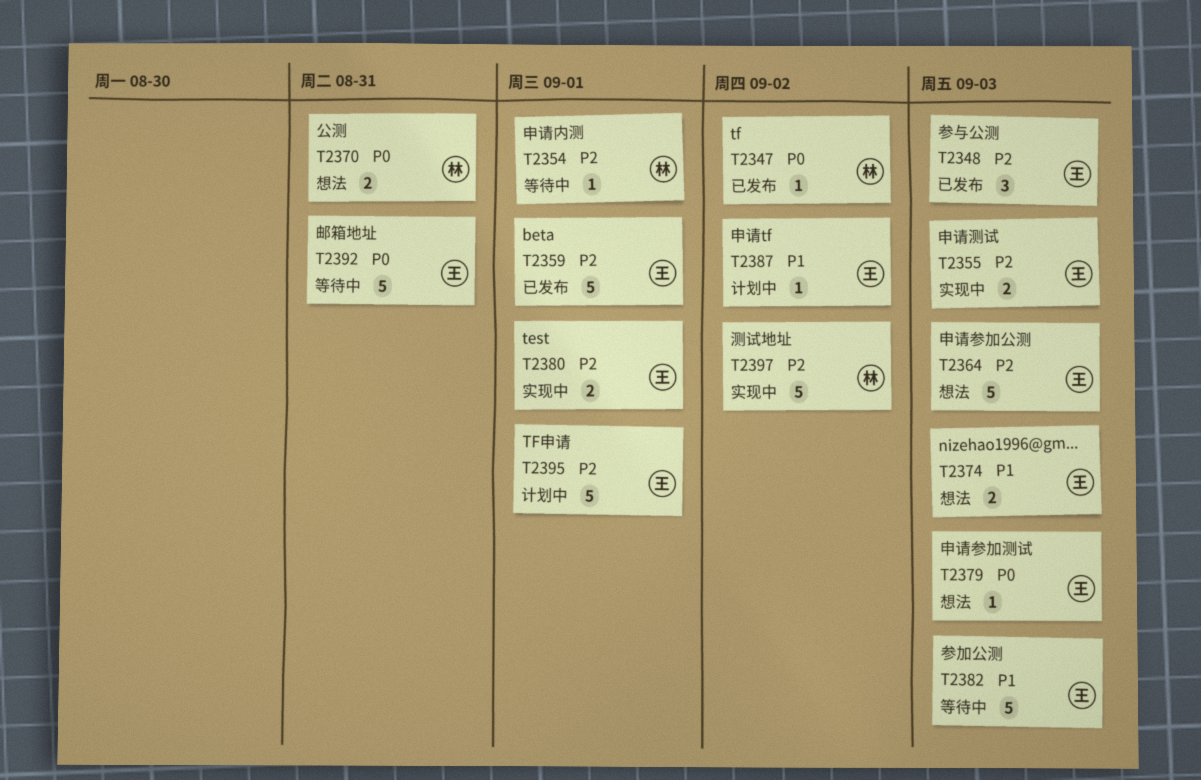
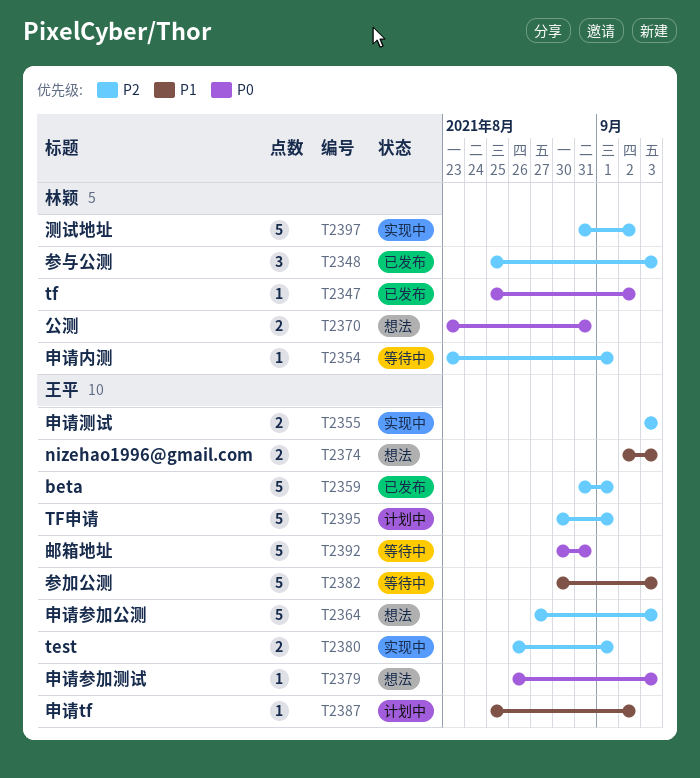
T2348, owner: 王平 -> 林颖

